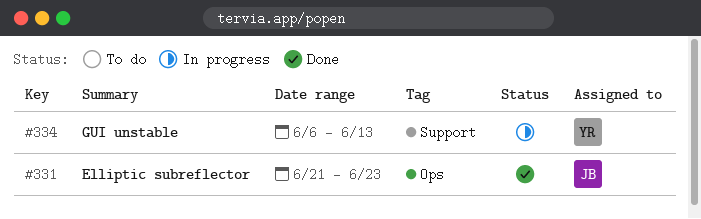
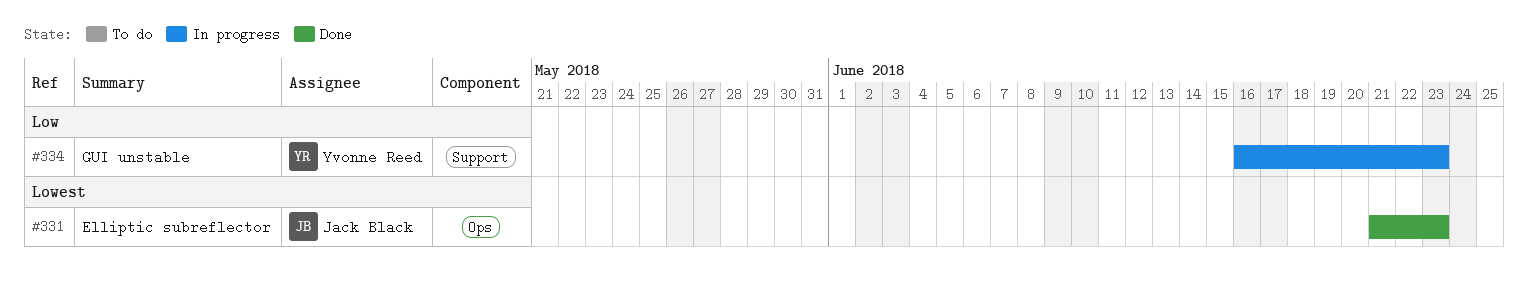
#334, start: Jun 6 -> Jun 16
#334, due: Jun 13 -> Jun 23

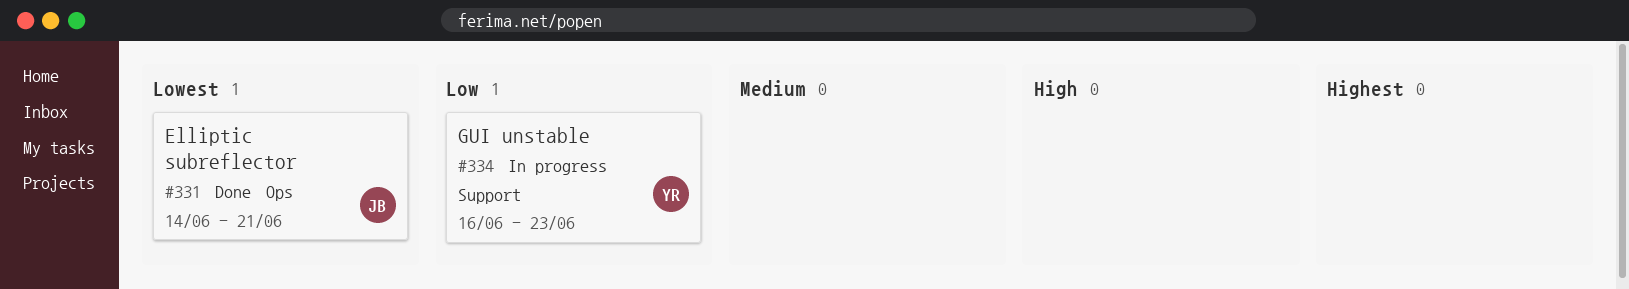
#331, start: Jun 21 -> Jun 14
#331, due: Jun 23 -> Jun 21

